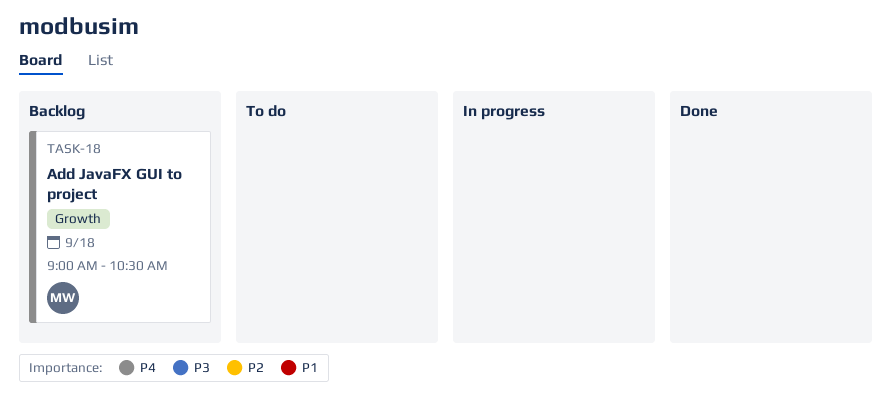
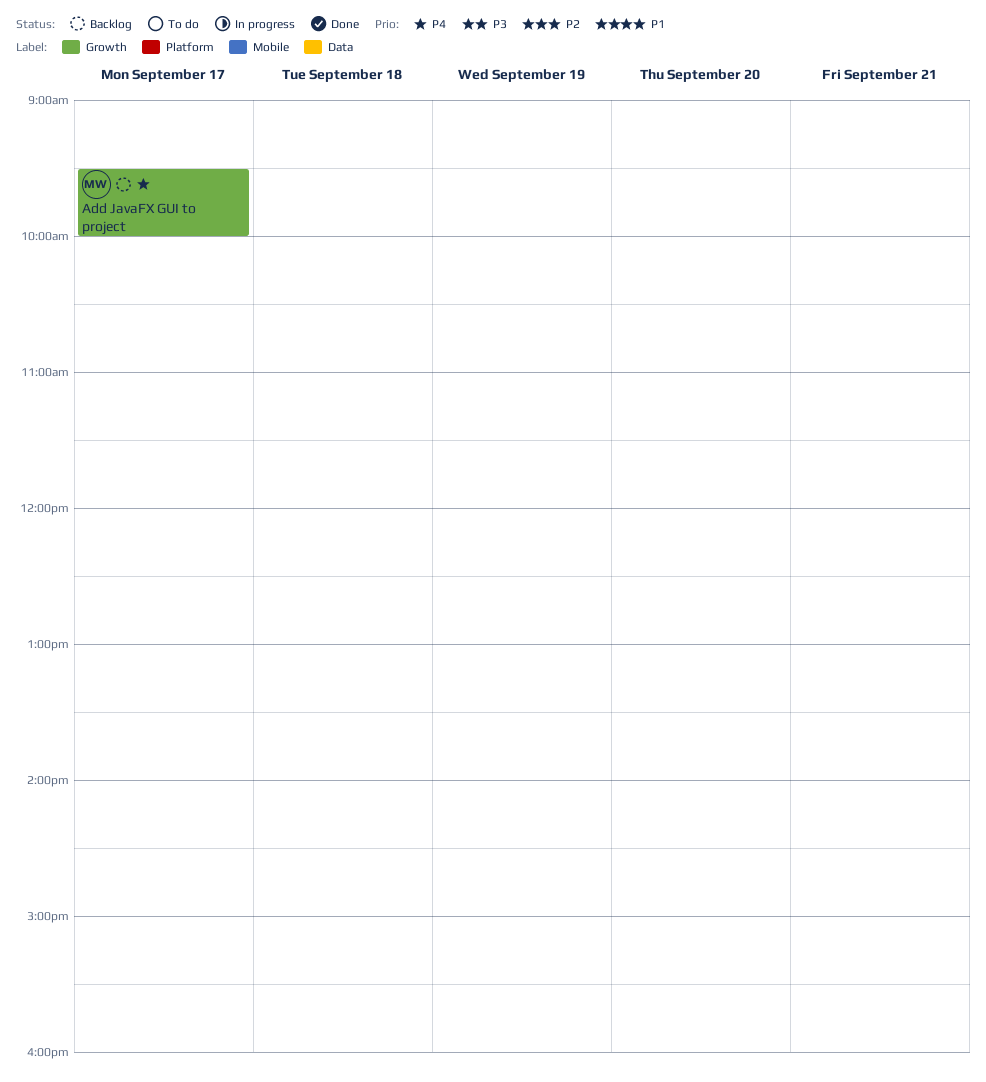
Add JavaFX GUI to project, day: Sep 18 -> Sep 17
Add JavaFX GUI to project, begins: 09:00 -> 09:30
Add JavaFX GUI to project, ends: 10:30 -> 10:00

